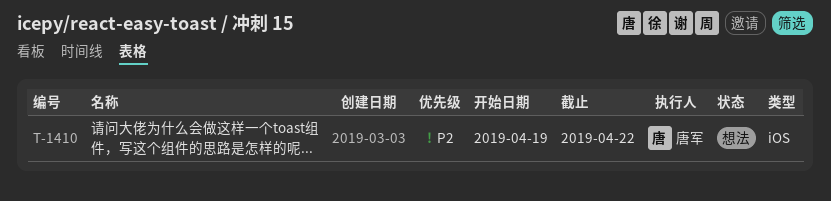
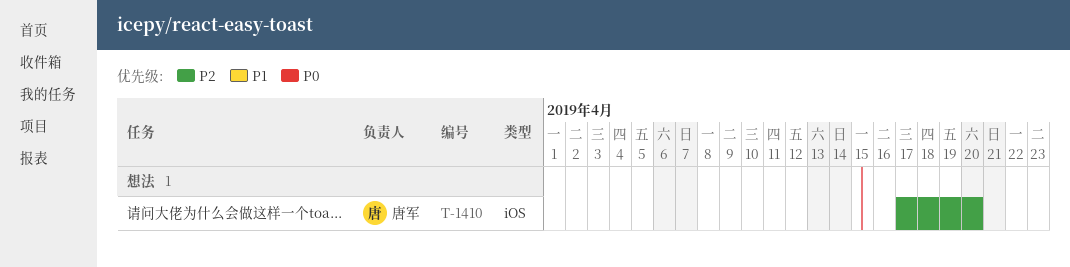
T-1410, start: Apr 19 -> Apr 17
T-1410, due: Apr 22 -> Apr 20

